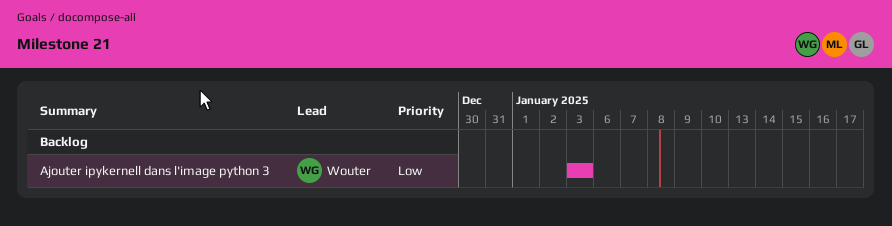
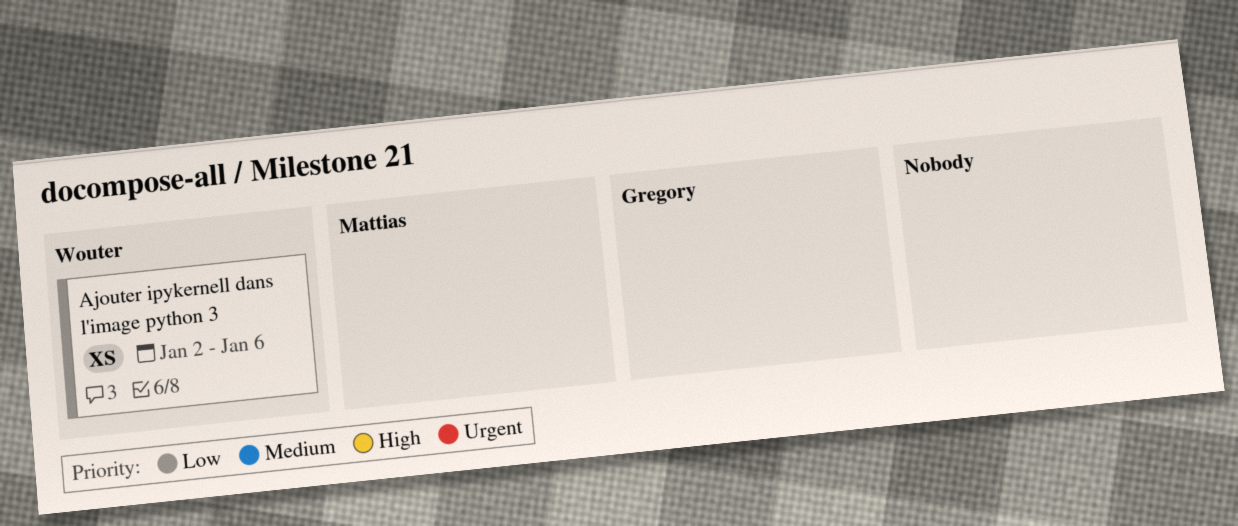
Ajouter ipykernell dans l'image python 3, start: Jan 3 -> Jan 2
Ajouter ipykernell dans l'image python 3, due: Jan 3 -> Jan 6

